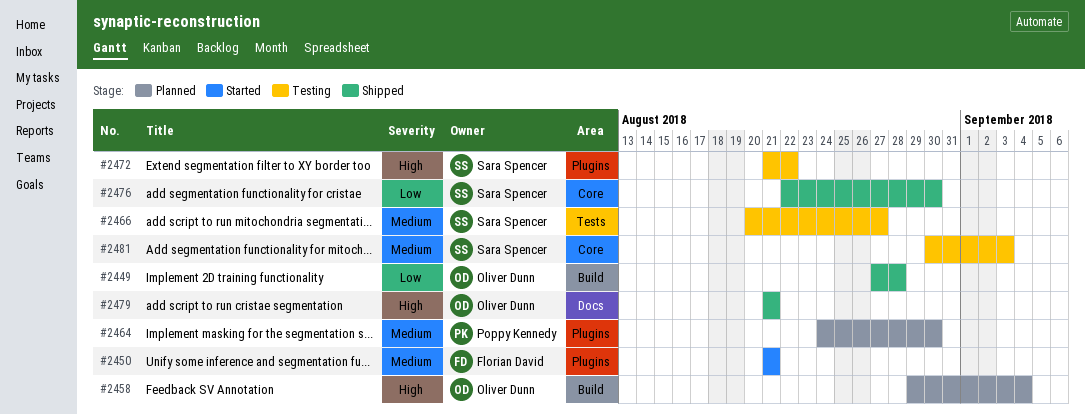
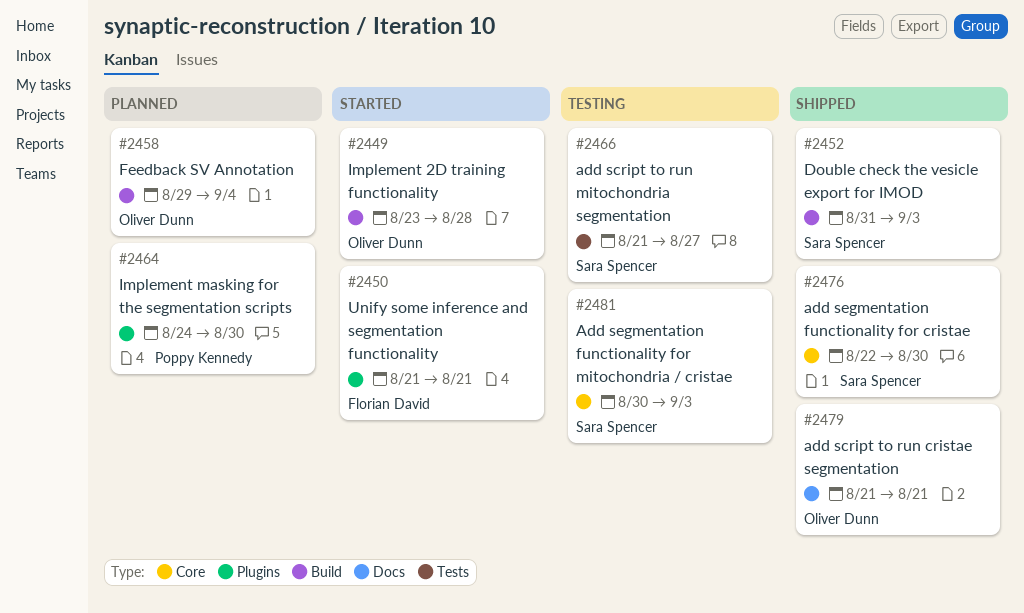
#2449, status: Shipped -> Started
#2449, start: Aug 27 -> Aug 23
#2452: none -> present
#2466, start: Aug 20 -> Aug 21
#2472: present -> none

